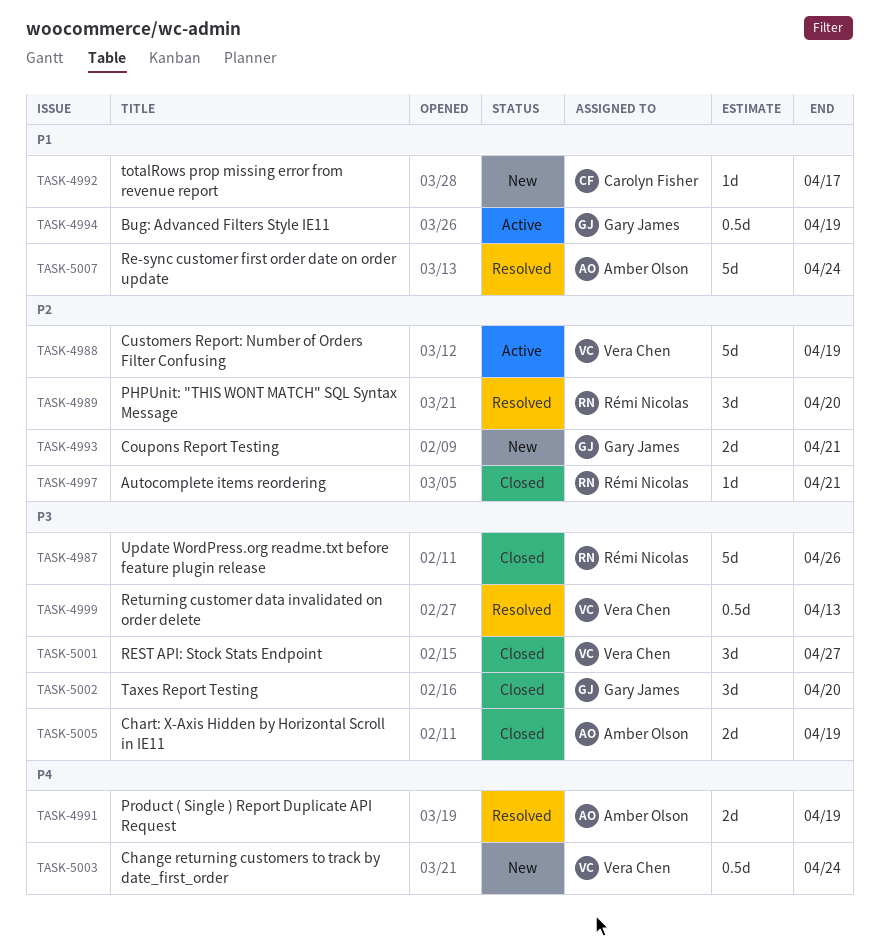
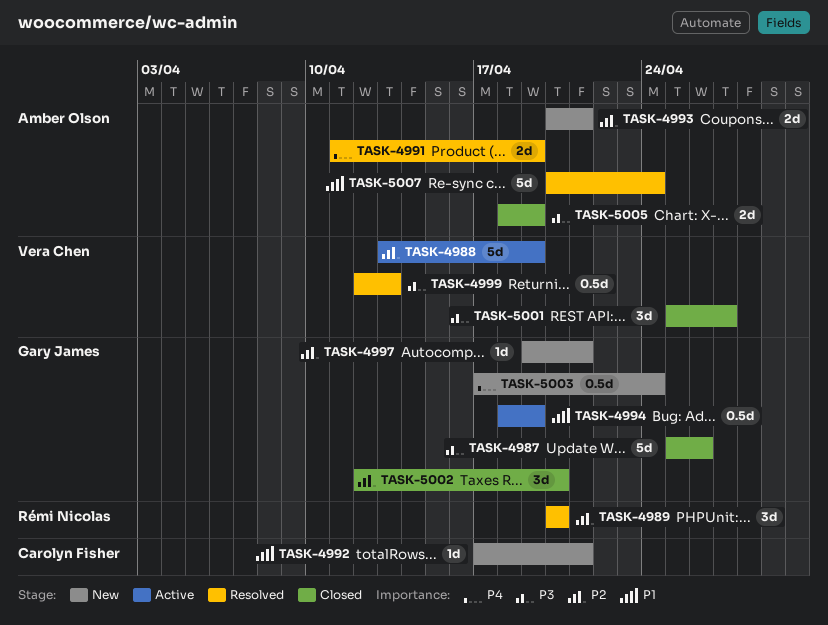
TASK-4987, owner: Rémi Nicolas -> Gary James
TASK-4992, due: Apr 17 -> Apr 21
TASK-4993, owner: Gary James -> Amber Olson
TASK-4997, status: Closed -> New
TASK-4997, owner: Rémi Nicolas -> Gary James
TASK-5002, priority: P3 -> P2
TASK-5003, owner: Vera Chen -> Gary James

